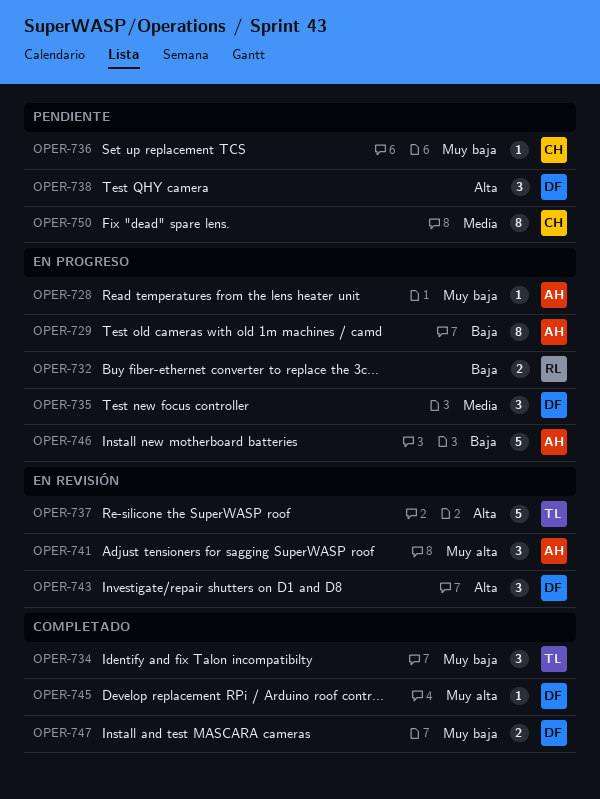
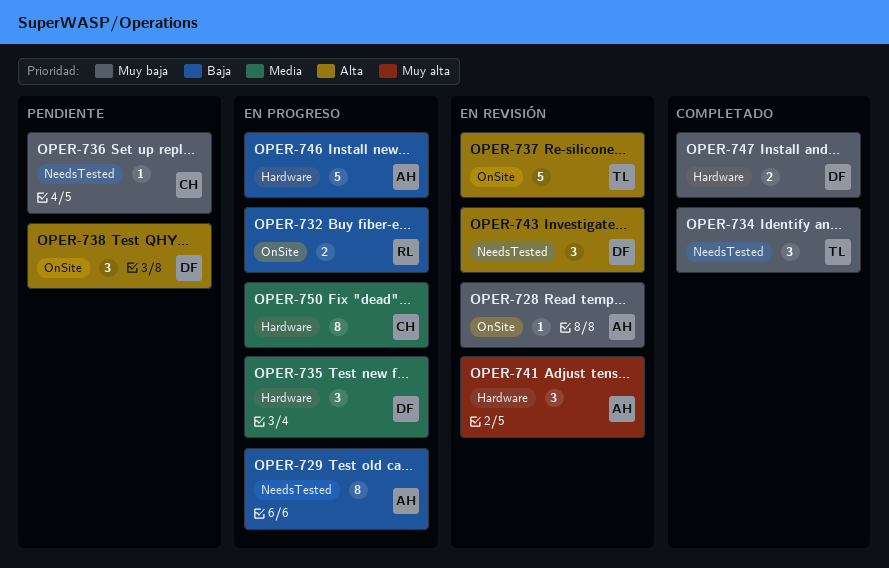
OPER-728, status: En progreso -> En revisión
OPER-745: present -> none
OPER-750, status: Pendiente -> En progreso

